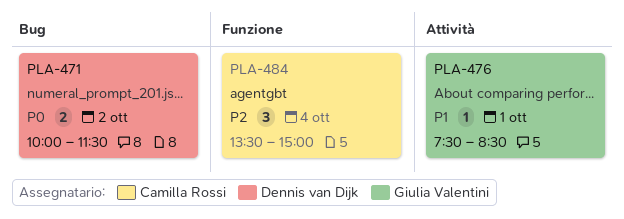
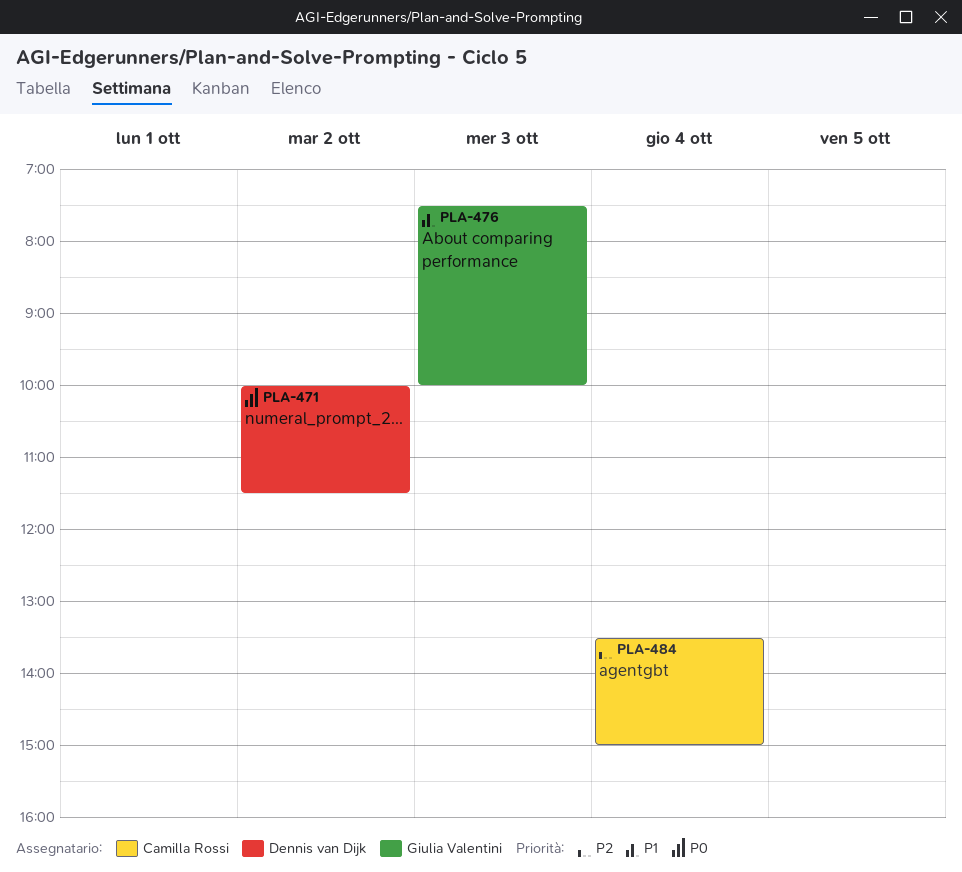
PLA-476, day: Oct 1 -> Oct 3
PLA-476, ends: 08:30 -> 10:00

